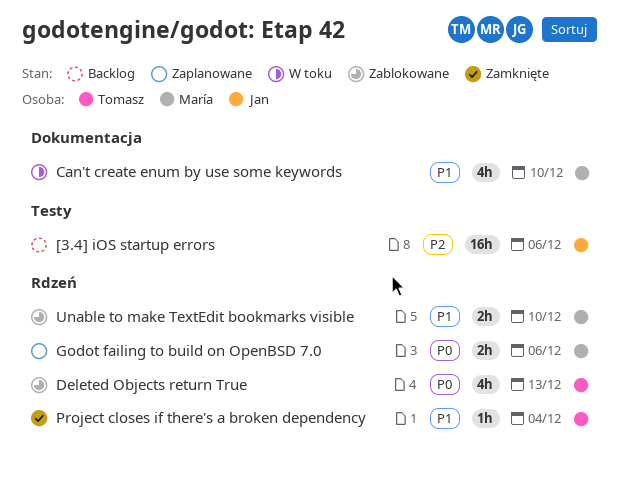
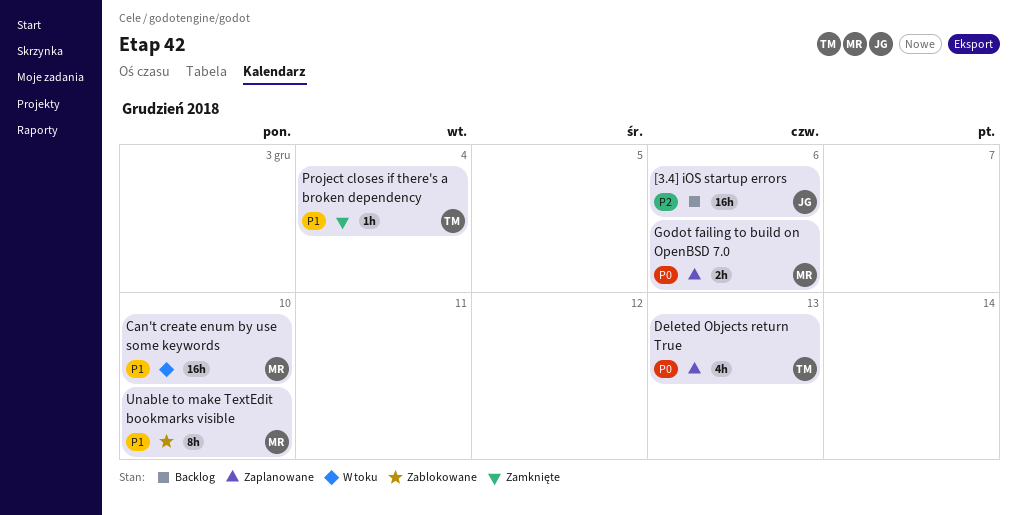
Can't create enum by use some keywords, estimate: 4h -> 16h
Deleted Objects return True, status: Zablokowane -> Zaplanowane
Unable to make TextEdit bookmarks visible, estimate: 2h -> 8h

